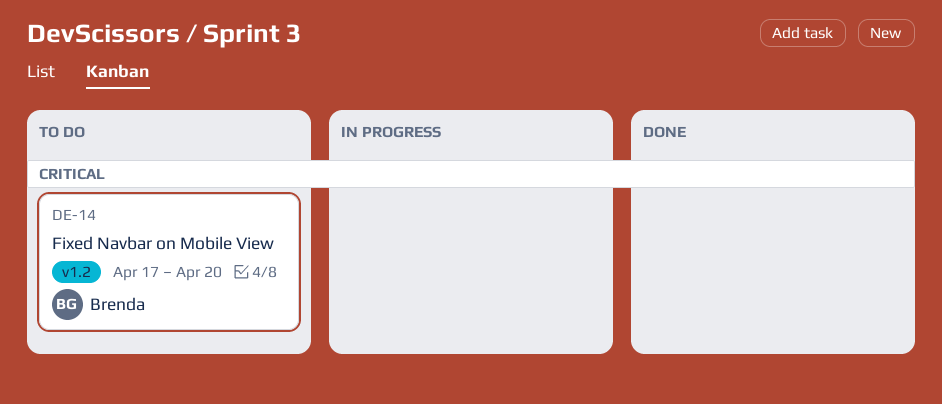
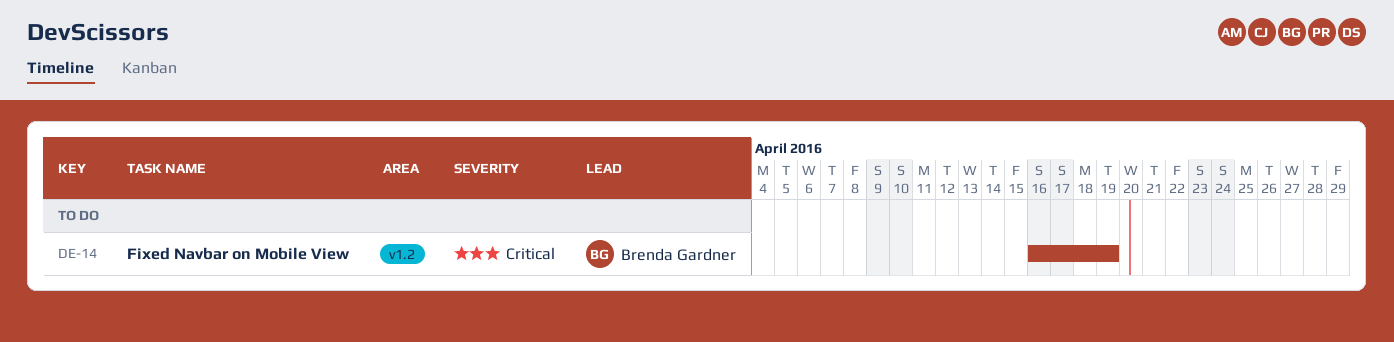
DE-14, start: Apr 17 -> Apr 16
DE-14, due: Apr 20 -> Apr 19

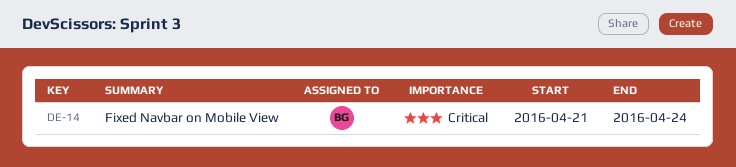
DE-14, start: Apr 16 -> Apr 21
DE-14, due: Apr 19 -> Apr 24

